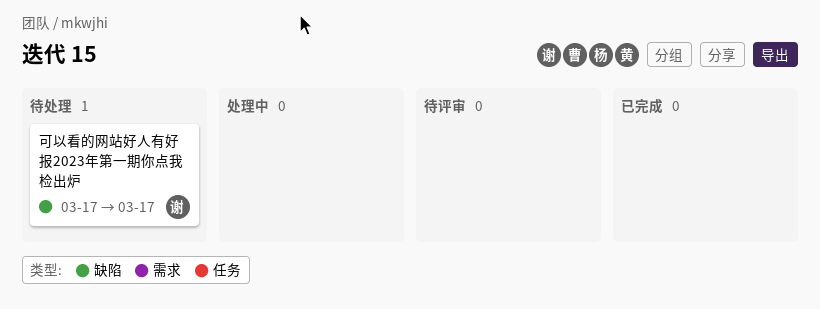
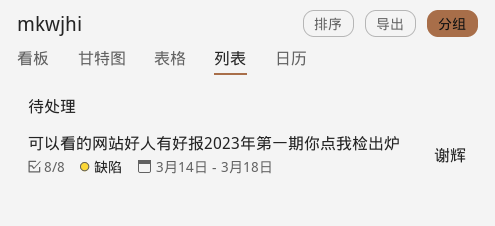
可以看的网站好人有好报2023年第一期你点我检出炉, start: Mar 17 -> Mar 14
可以看的网站好人有好报2023年第一期你点我检出炉, due: Mar 17 -> Mar 18

